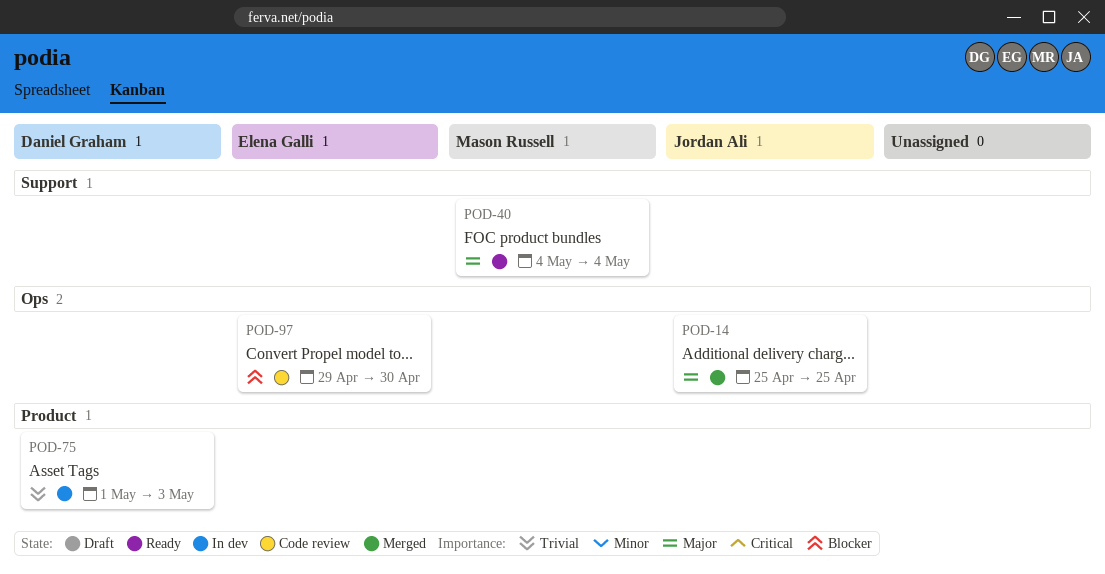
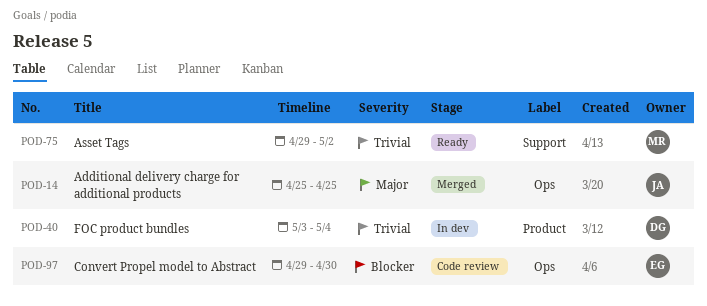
POD-40, status: Ready -> In dev
POD-40, owner: Mason Russell -> Daniel Graham
POD-40, priority: Major -> Trivial
POD-40, label: Support -> Product
POD-40, start: May 4 -> May 3
POD-75, status: In dev -> Ready
POD-75, owner: Daniel Graham -> Mason Russell
POD-75, label: Product -> Support
POD-75, start: May 1 -> Apr 29
POD-75, due: May 3 -> May 2

